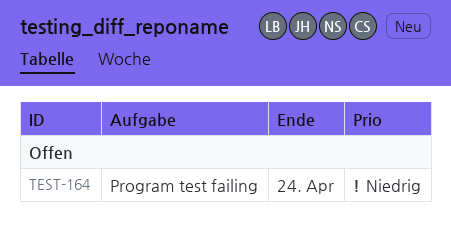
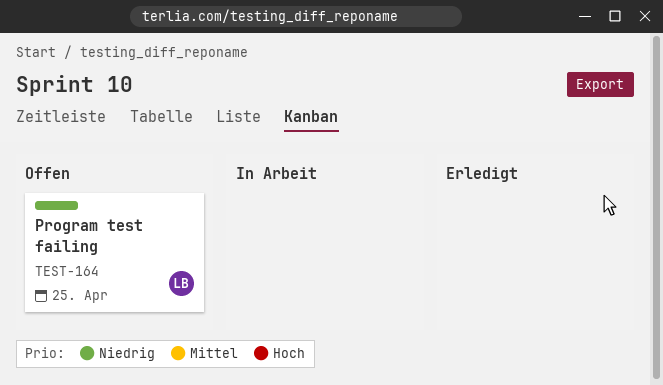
TEST-164, due: Apr 24 -> Apr 25

